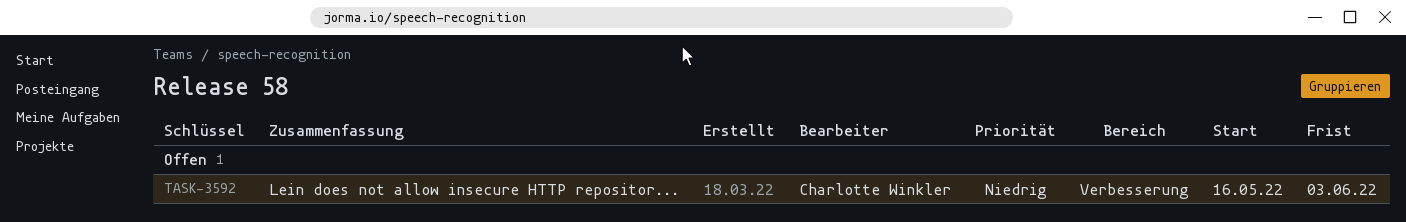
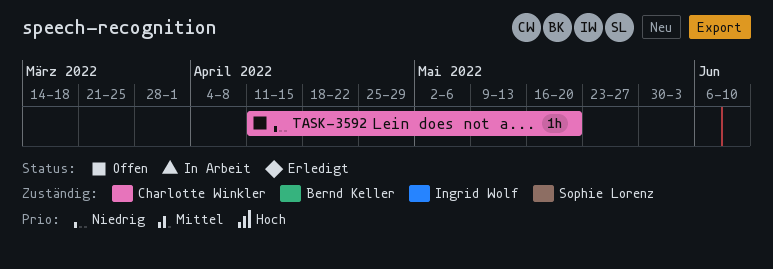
TASK-3592, start: May 16 -> Apr 11
TASK-3592, due: Jun 3 -> May 20

